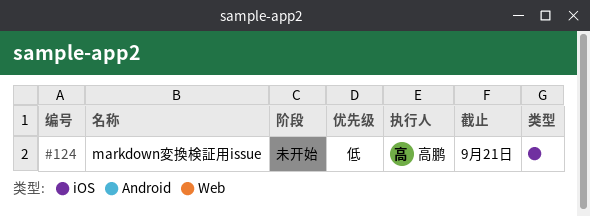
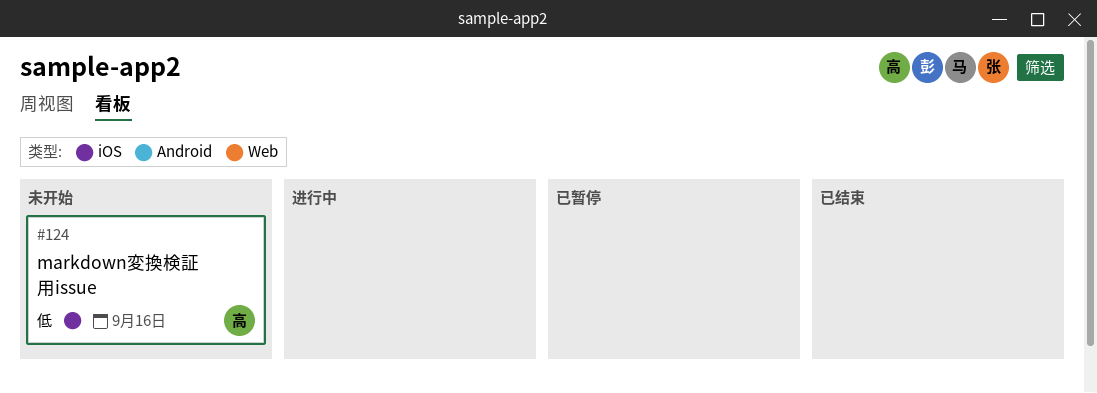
#124, due: Sep 21 -> Sep 16

